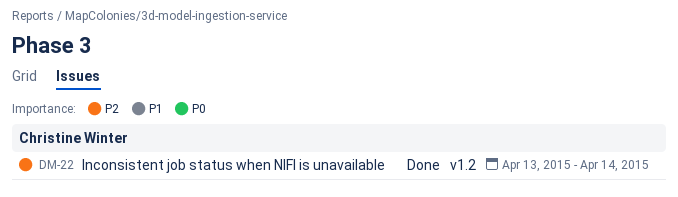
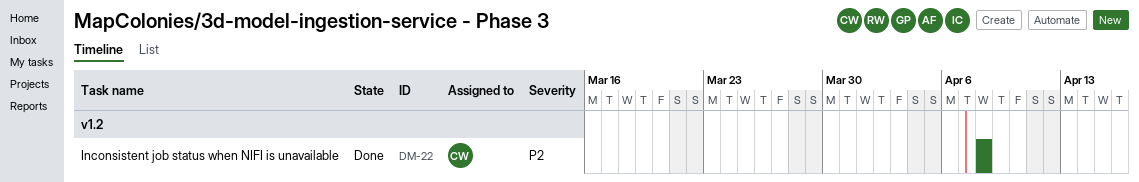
DM-22, start: Apr 13 -> Apr 8
DM-22, due: Apr 14 -> Apr 8

